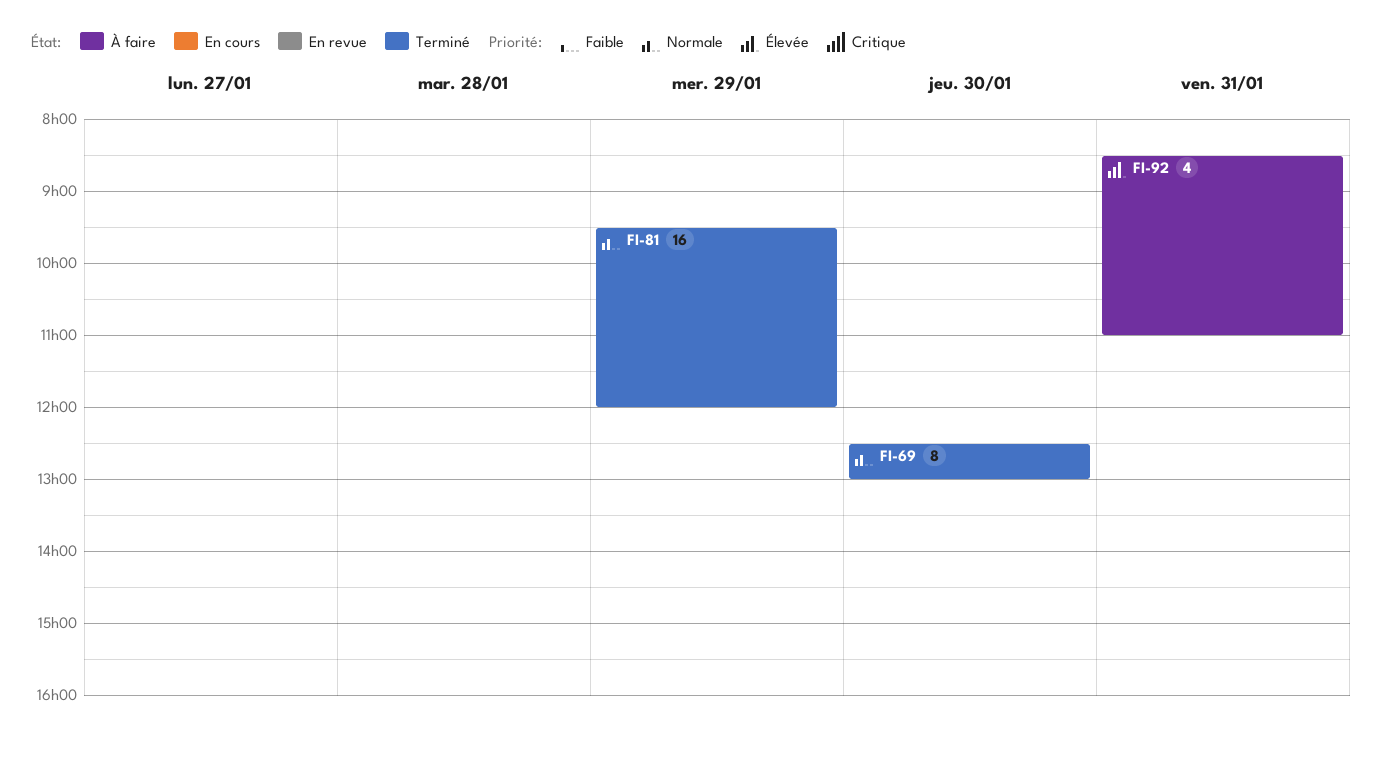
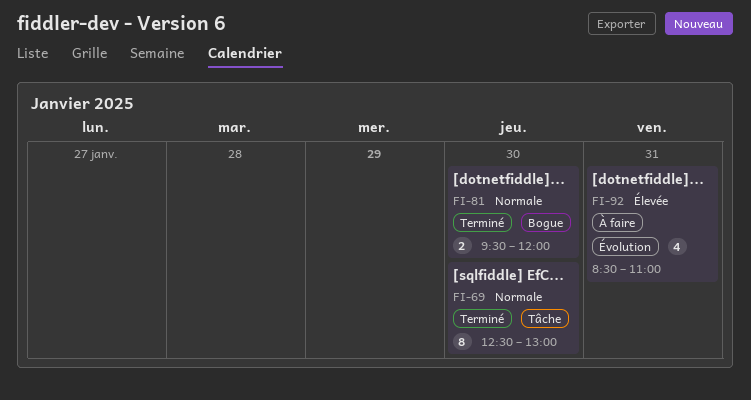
FI-81, estimate: 16 -> 2
FI-81, day: Jan 29 -> Jan 30

